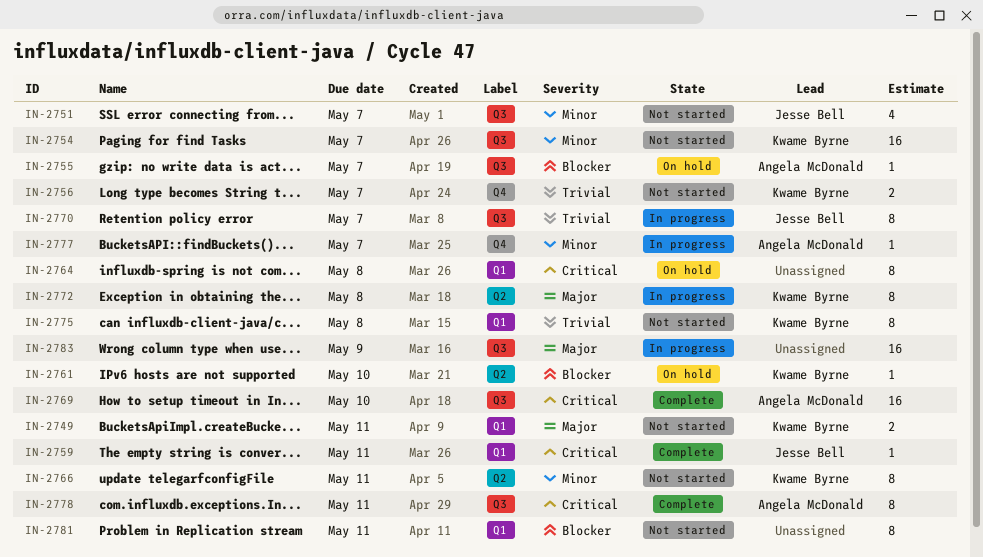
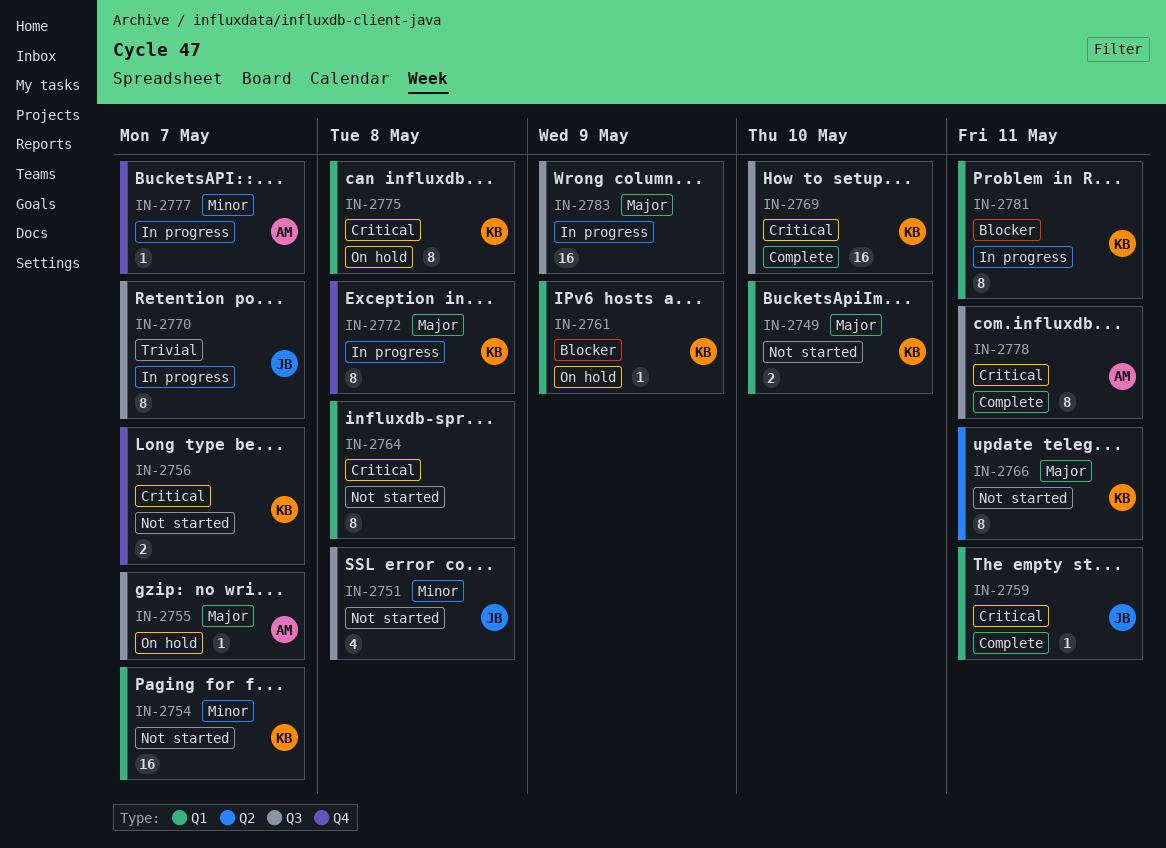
IN-2749, due: May 11 -> May 10
IN-2751, due: May 7 -> May 8
IN-2754, label: Q3 -> Q1
IN-2755, priority: Blocker -> Major
IN-2756, priority: Trivial -> Critical
IN-2761, label: Q2 -> Q1
IN-2761, due: May 10 -> May 9
IN-2764, status: On hold -> Not started
IN-2766, priority: Minor -> Major
IN-2769, owner: Angela McDonald -> Kwame Byrne
IN-2772, label: Q2 -> Q4
IN-2775, status: Not started -> On hold
IN-2775, priority: Trivial -> Critical
IN-2781, status: Not started -> In progress
IN-2781, owner: none -> Kwame Byrne

